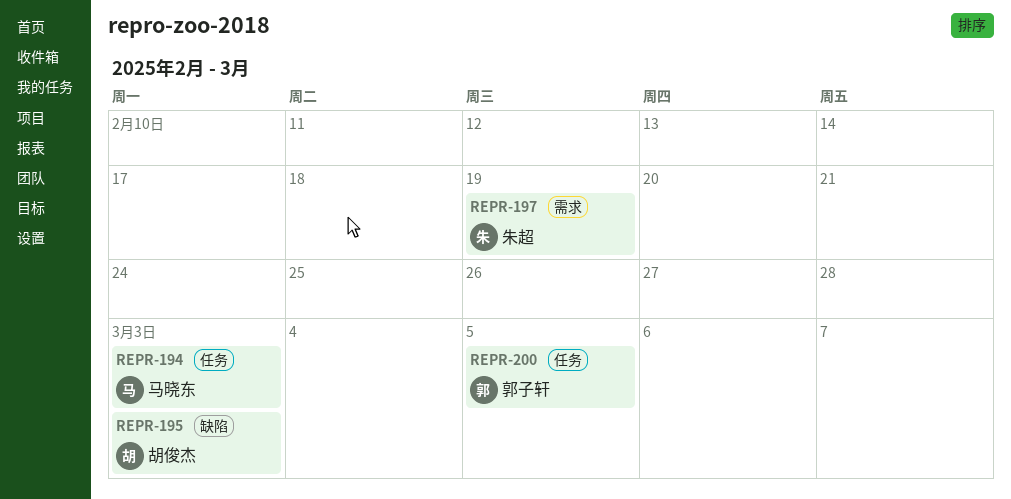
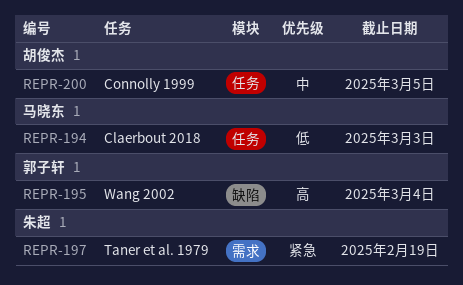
REPR-195, owner: 胡俊杰 -> 郭子轩
REPR-195, due: Mar 3 -> Mar 4
REPR-200, owner: 郭子轩 -> 胡俊杰

